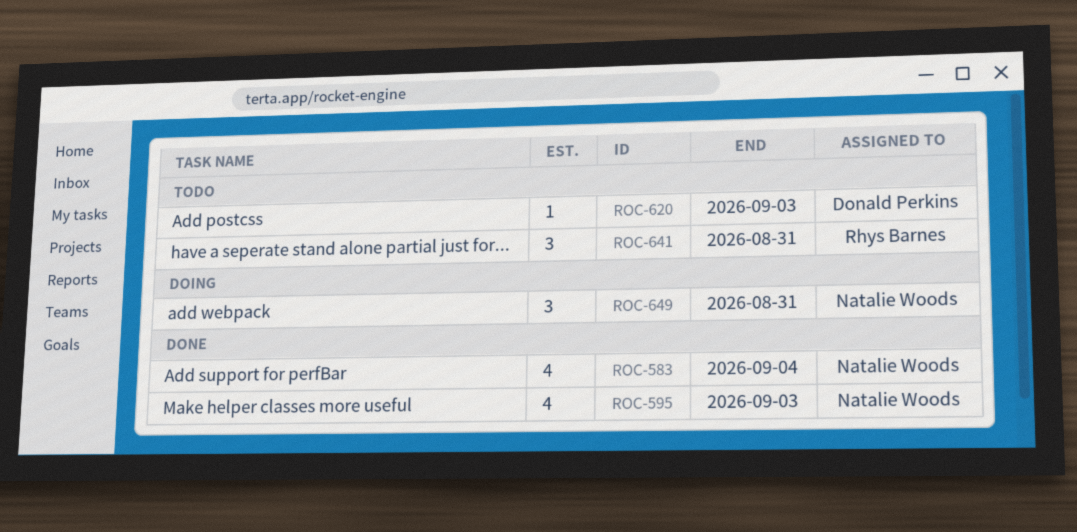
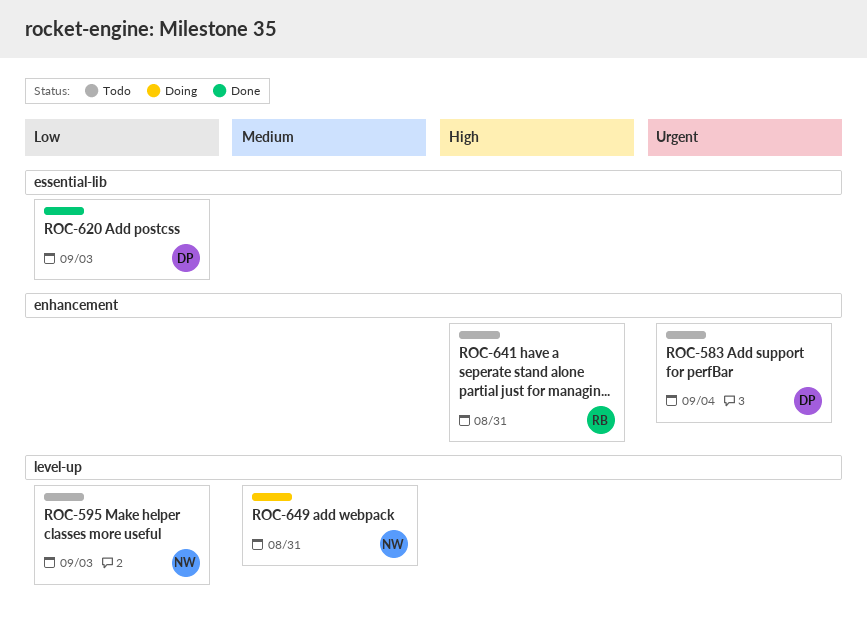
ROC-583, status: Done -> Todo
ROC-583, owner: Natalie Woods -> Donald Perkins
ROC-595, status: Done -> Todo
ROC-620, status: Todo -> Done

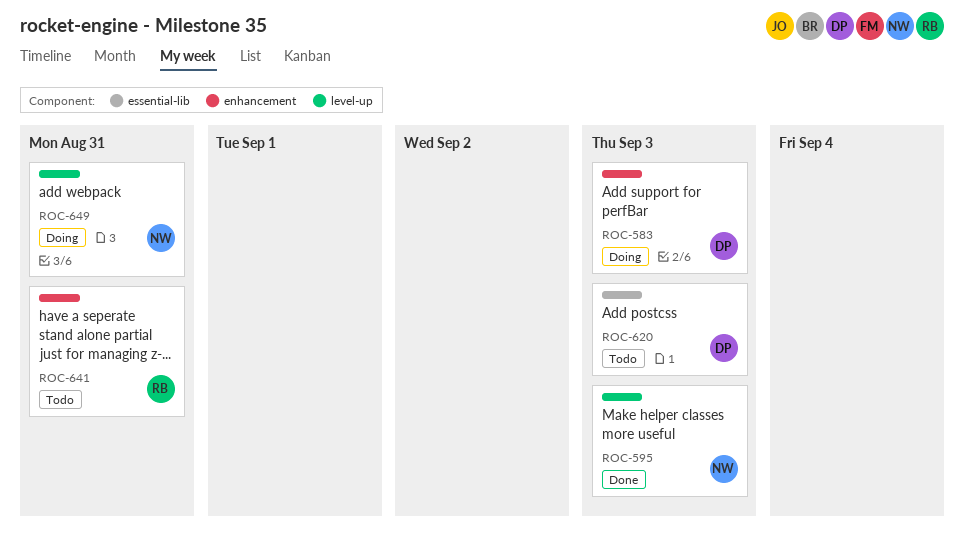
ROC-583, status: Todo -> Doing
ROC-583, due: Sep 4 -> Sep 3
ROC-595, status: Todo -> Done
ROC-620, status: Done -> Todo

